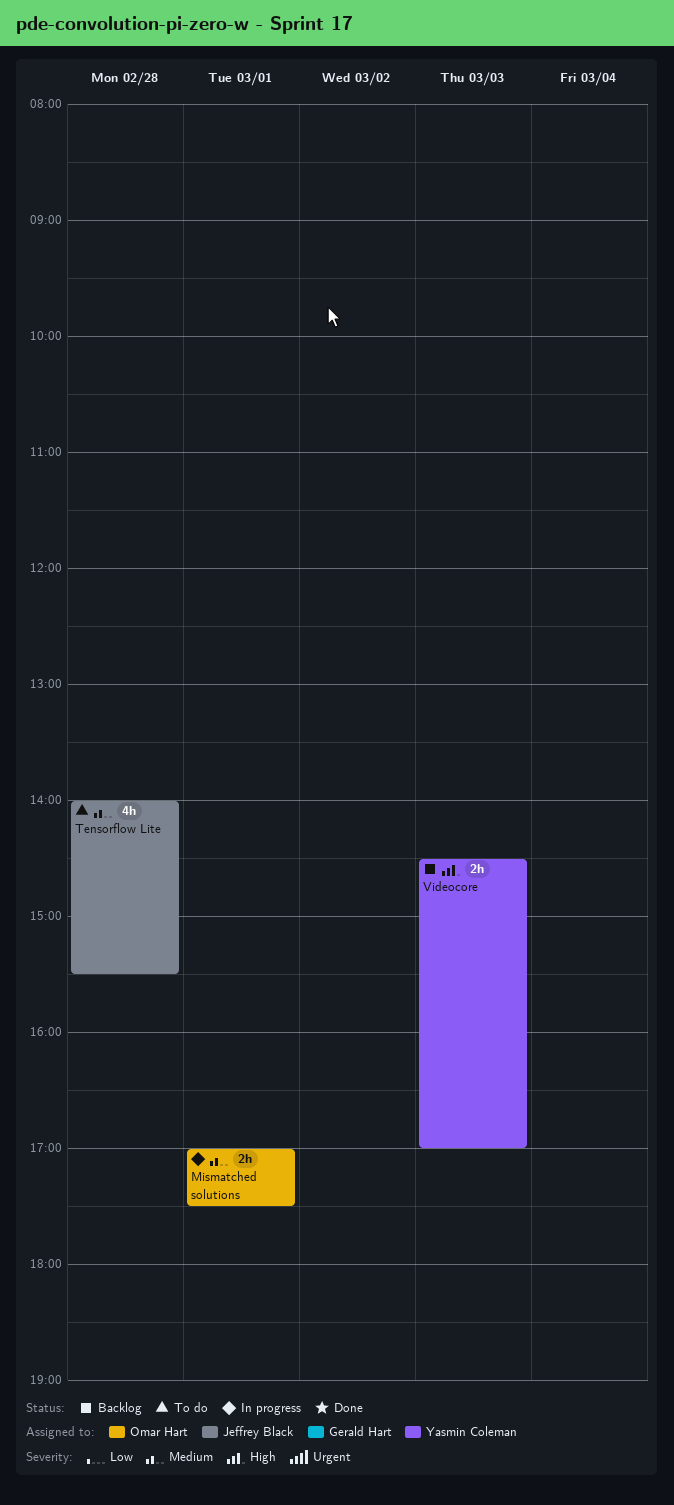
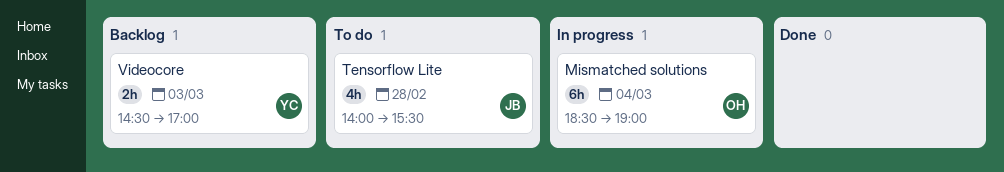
Mismatched solutions, estimate: 2h -> 6h
Mismatched solutions, day: Mar 1 -> Mar 4
Mismatched solutions, begins: 17:00 -> 18:30
Mismatched solutions, ends: 17:30 -> 19:00

